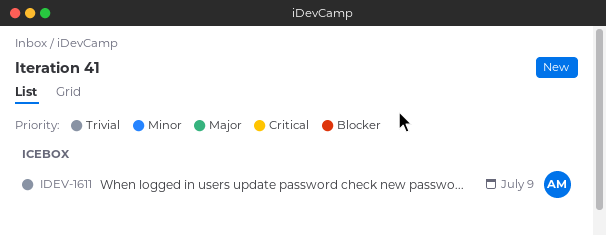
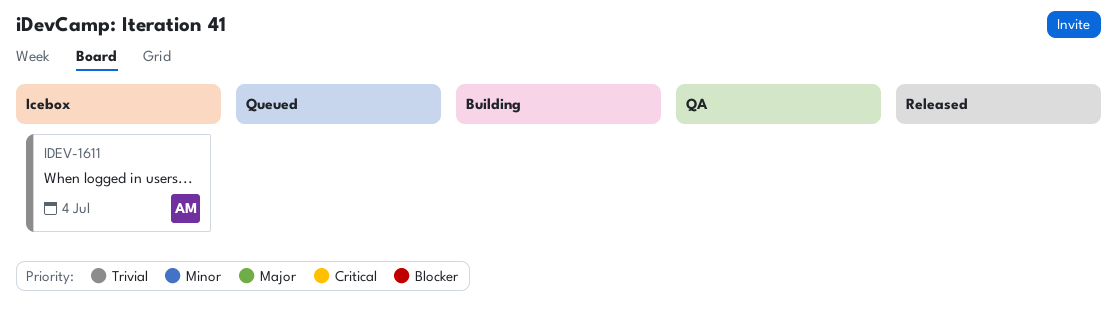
IDEV-1611, due: Jul 9 -> Jul 4

